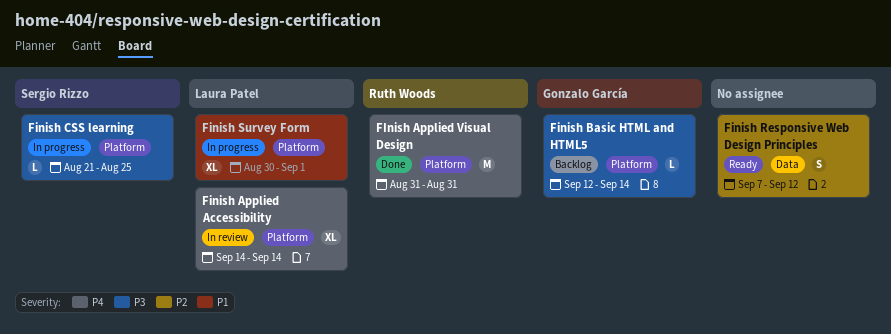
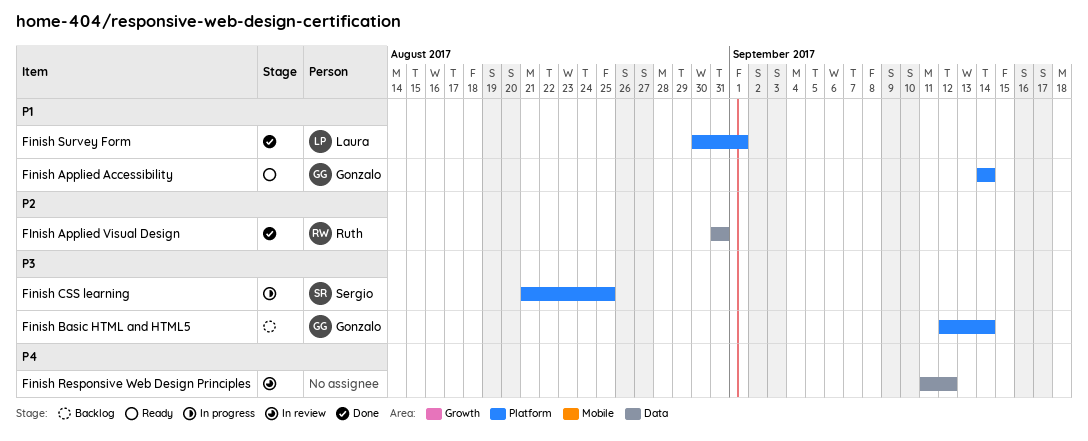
Finish Applied Accessibility, status: In review -> Ready
Finish Applied Accessibility, owner: Laura Patel -> Gonzalo García
Finish Applied Accessibility, priority: P4 -> P1
FInish Applied Visual Design, priority: P4 -> P2
FInish Applied Visual Design, label: Platform -> Data
Finish Responsive Web Design Principles, status: Ready -> In review
Finish Responsive Web Design Principles, priority: P2 -> P4
Finish Responsive Web Design Principles, start: Sep 7 -> Sep 11
Finish Survey Form, status: In progress -> Done

